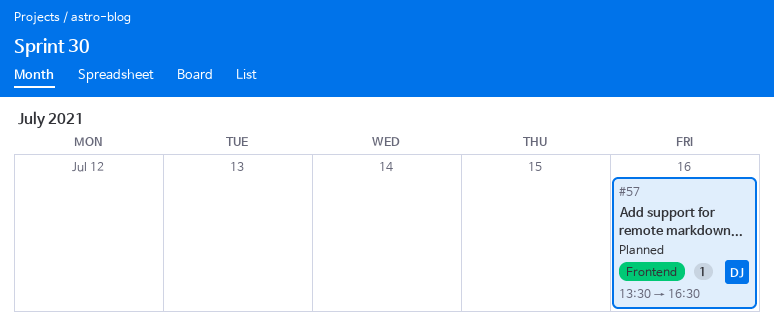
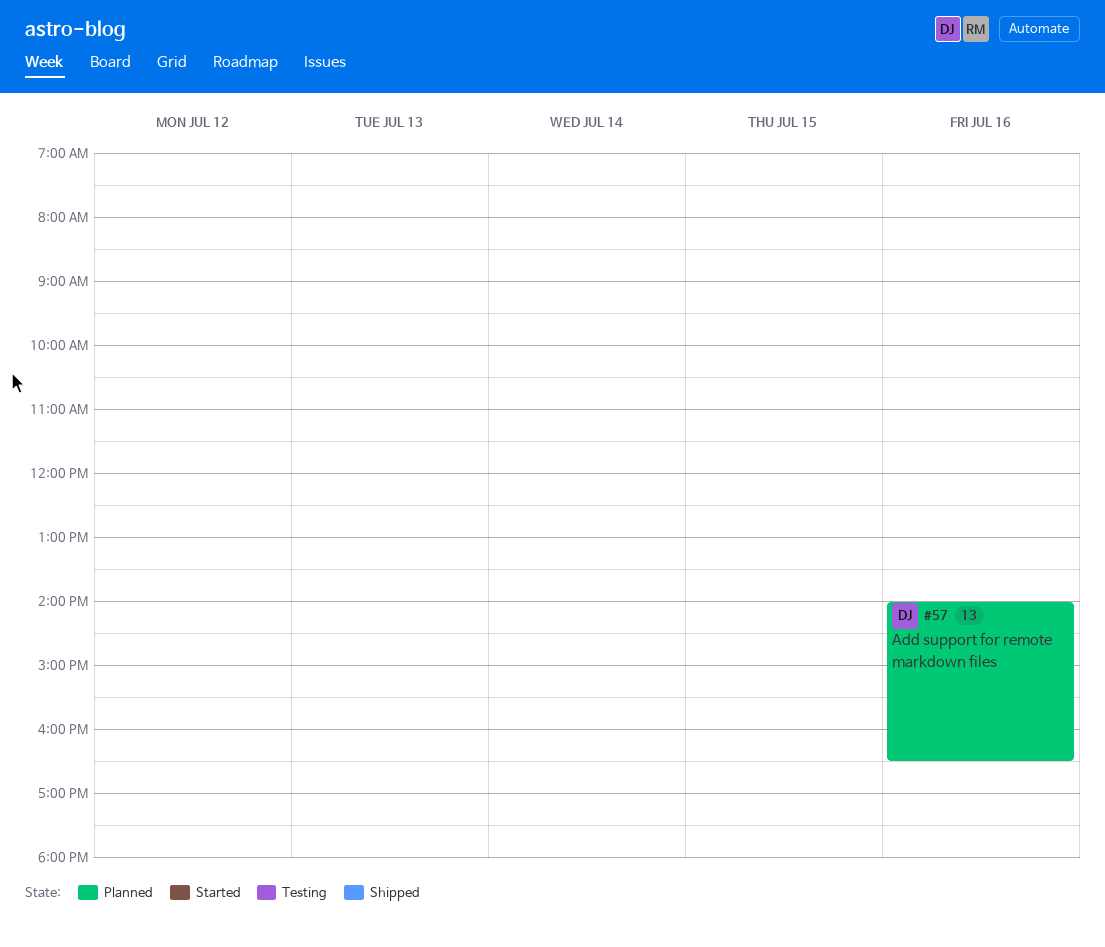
#57, estimate: 1 -> 13
#57, begins: 13:30 -> 14:00

